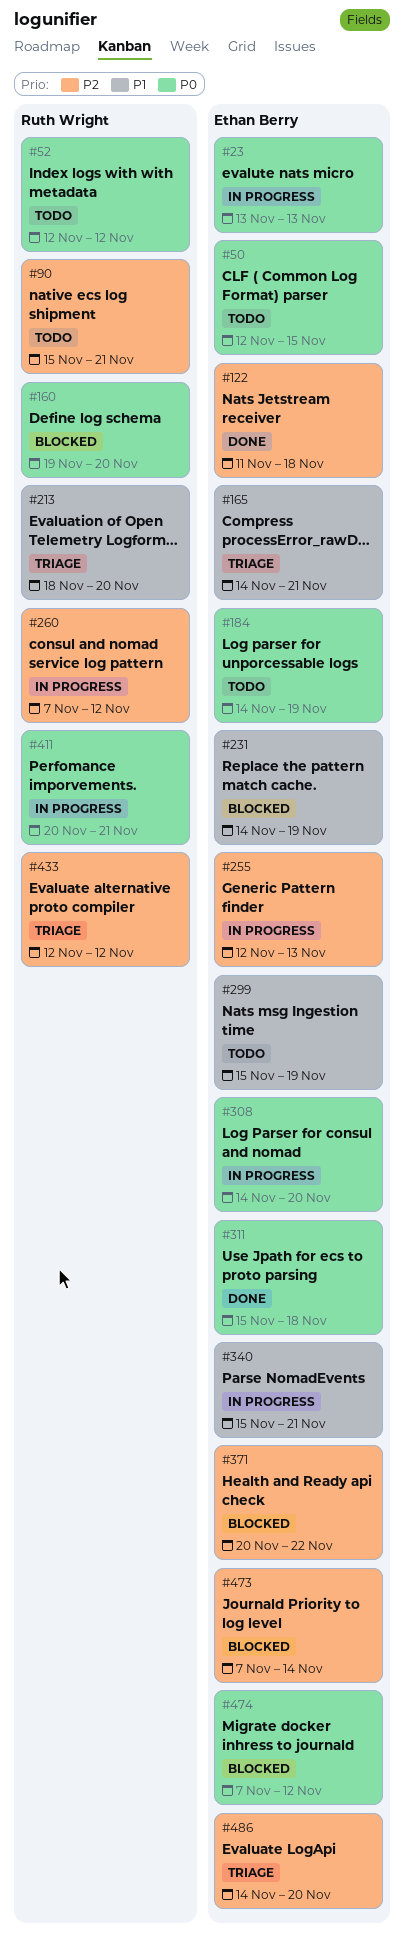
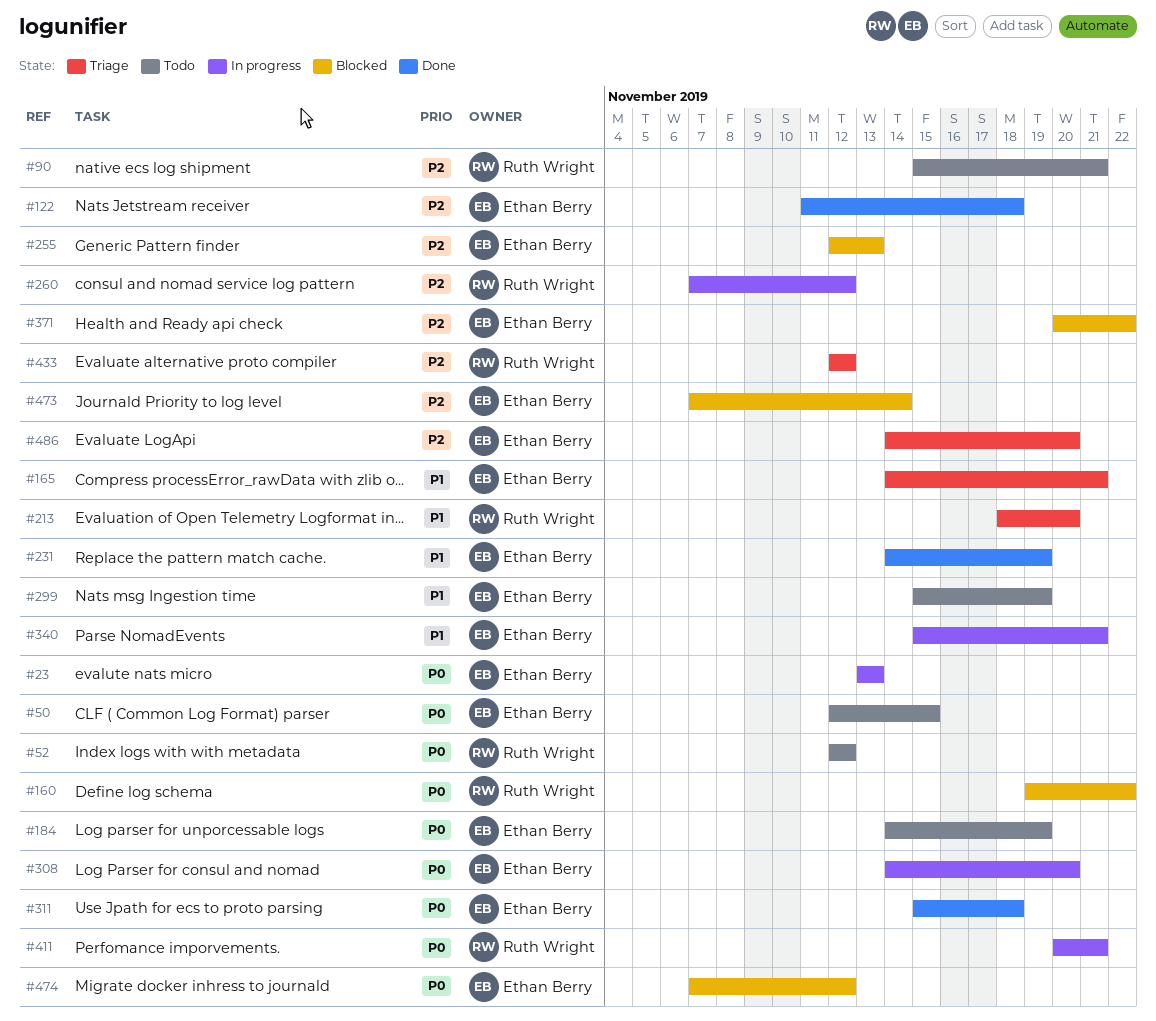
#160, due: Nov 20 -> Nov 22
#231, status: Blocked -> Done
#255, status: In progress -> Blocked

